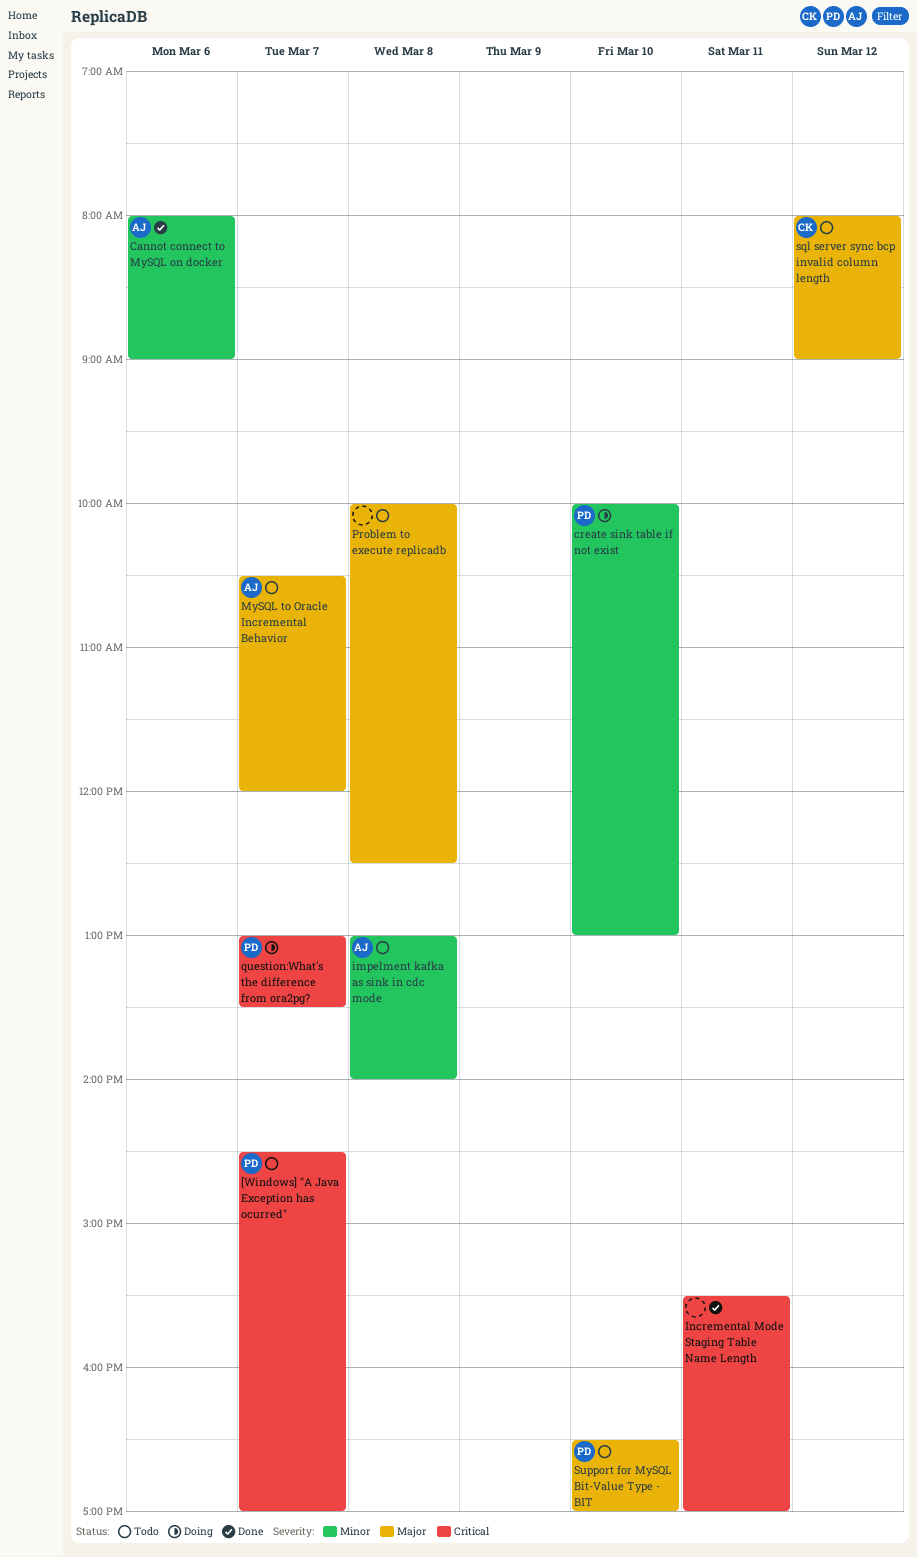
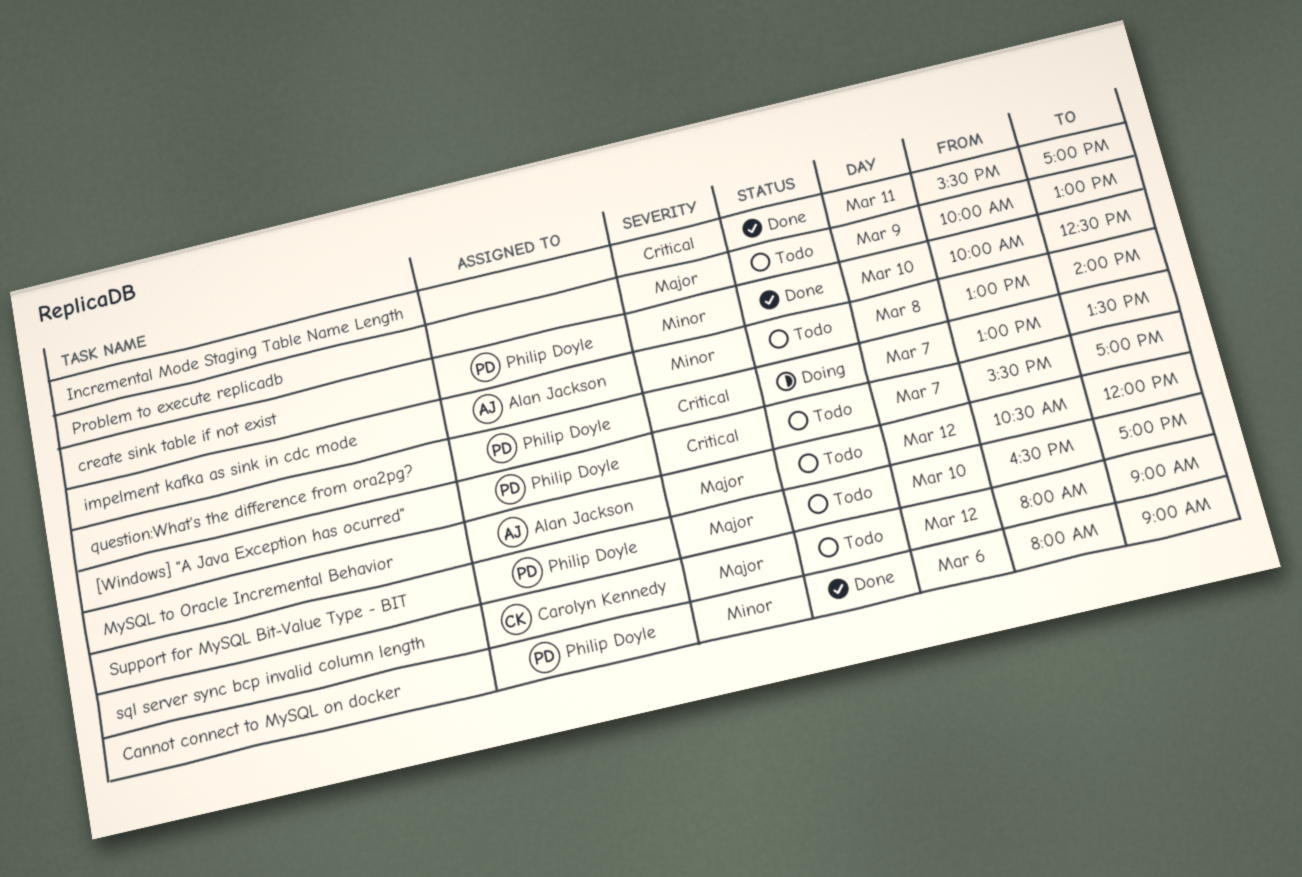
[Windows] "A Java Exception has ocurred", begins: 14:30 -> 15:30
Cannot connect to MySQL on docker, owner: Alan Jackson -> Philip Doyle
create sink table if not exist, status: Doing -> Done
create sink table if not exist, ends: 13:00 -> 12:30
MySQL to Oracle Incremental Behavior, day: Mar 7 -> Mar 12
Problem to execute replicadb, day: Mar 8 -> Mar 9
Problem to execute replicadb, ends: 12:30 -> 13:00

